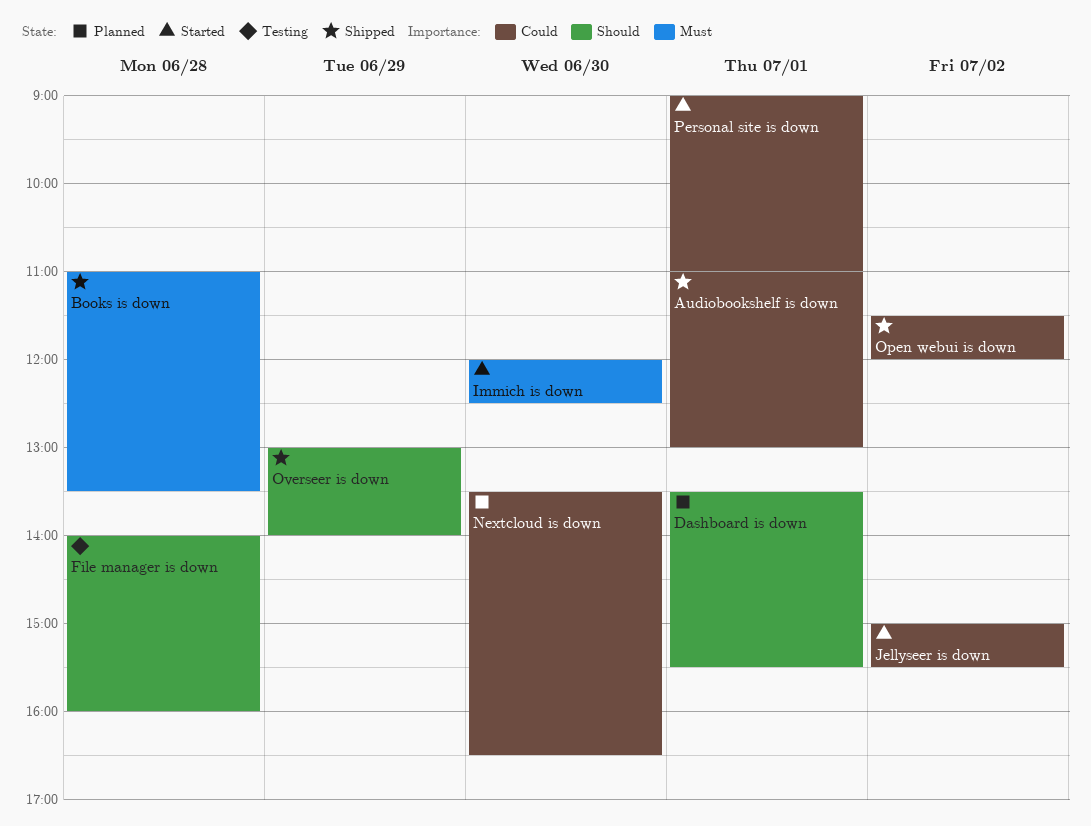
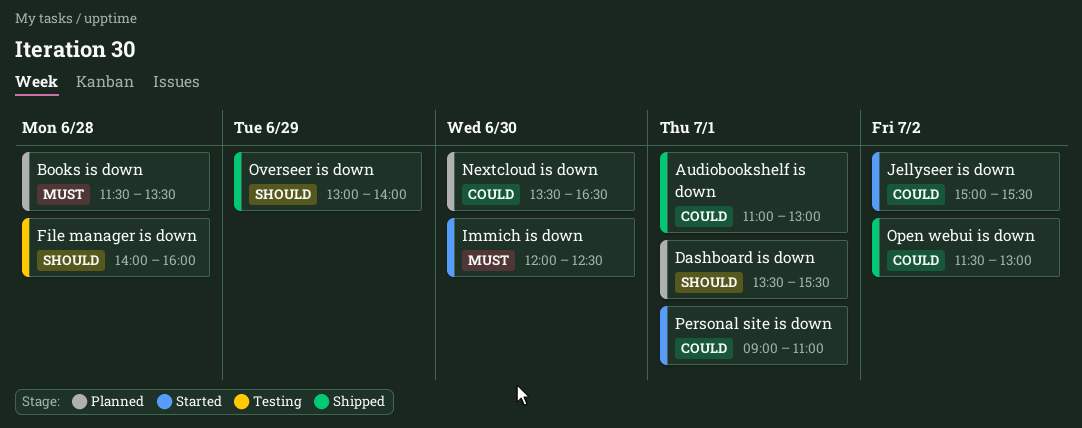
Books is down, status: Shipped -> Planned
Books is down, begins: 11:00 -> 11:30
Open webui is down, ends: 12:00 -> 13:00

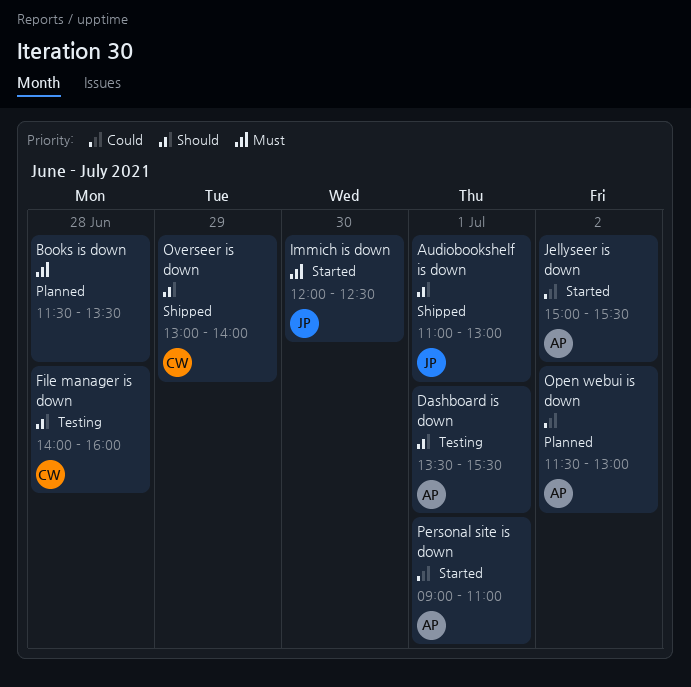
Audiobookshelf is down, priority: Could -> Should
Dashboard is down, status: Planned -> Testing
Nextcloud is down: present -> none
Open webui is down, status: Shipped -> Planned

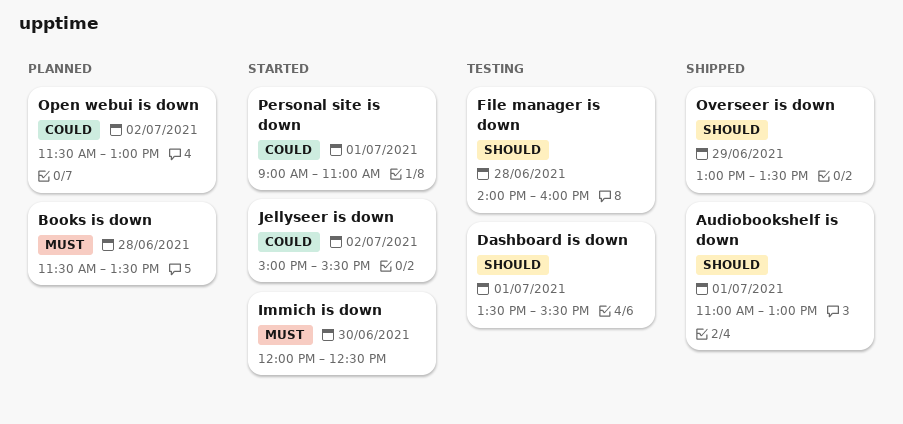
Overseer is down, ends: 14:00 -> 13:30

